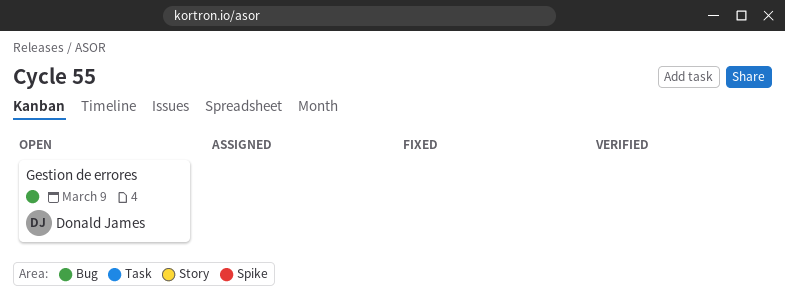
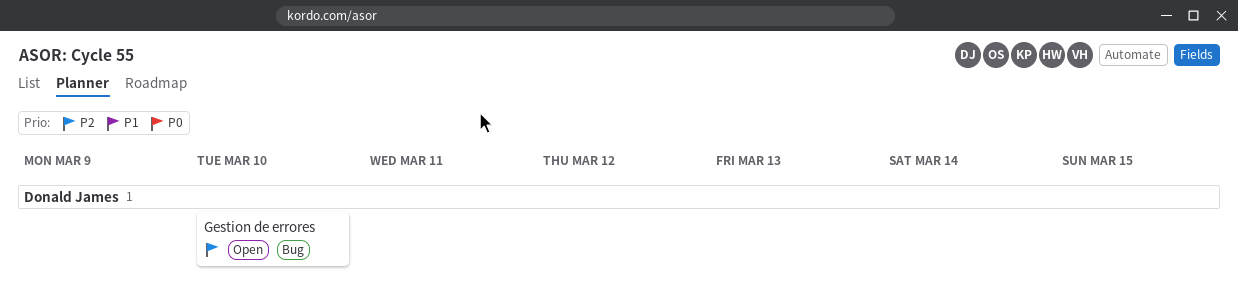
Gestion de errores, due: Mar 9 -> Mar 10

